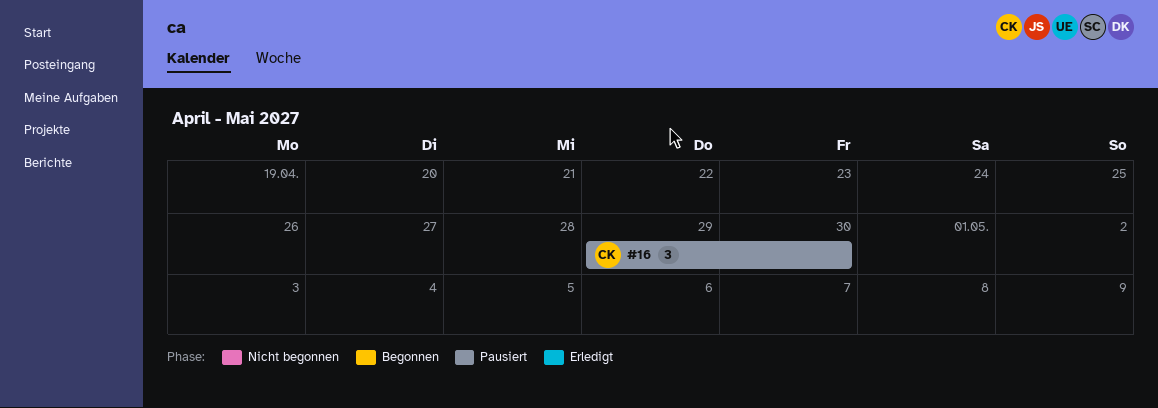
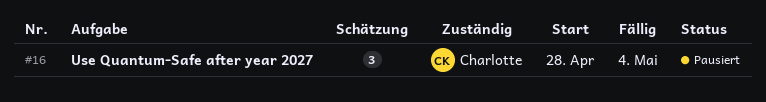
#16, start: Apr 29 -> Apr 28
#16, due: Apr 30 -> May 4

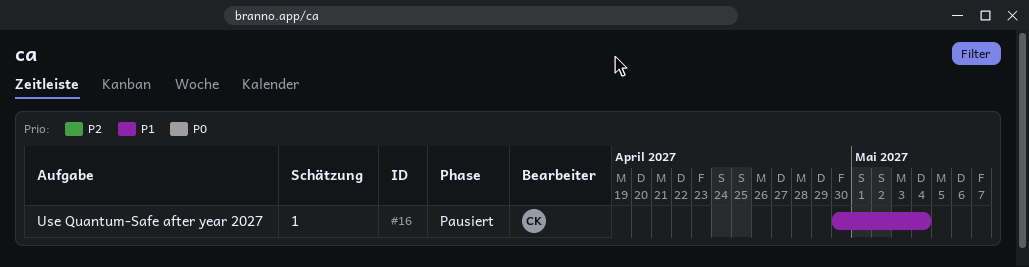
#16, estimate: 3 -> 1
#16, start: Apr 28 -> Apr 30

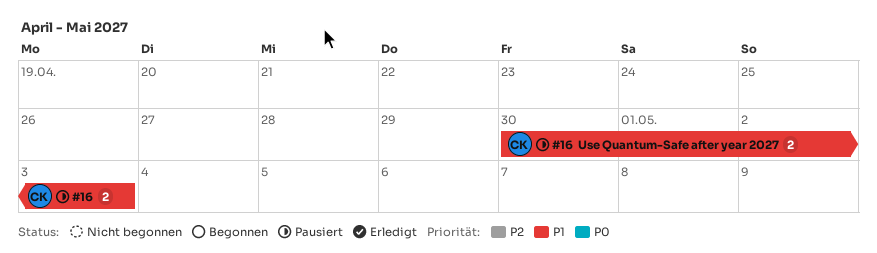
#16, estimate: 1 -> 2
#16, due: May 4 -> May 3

